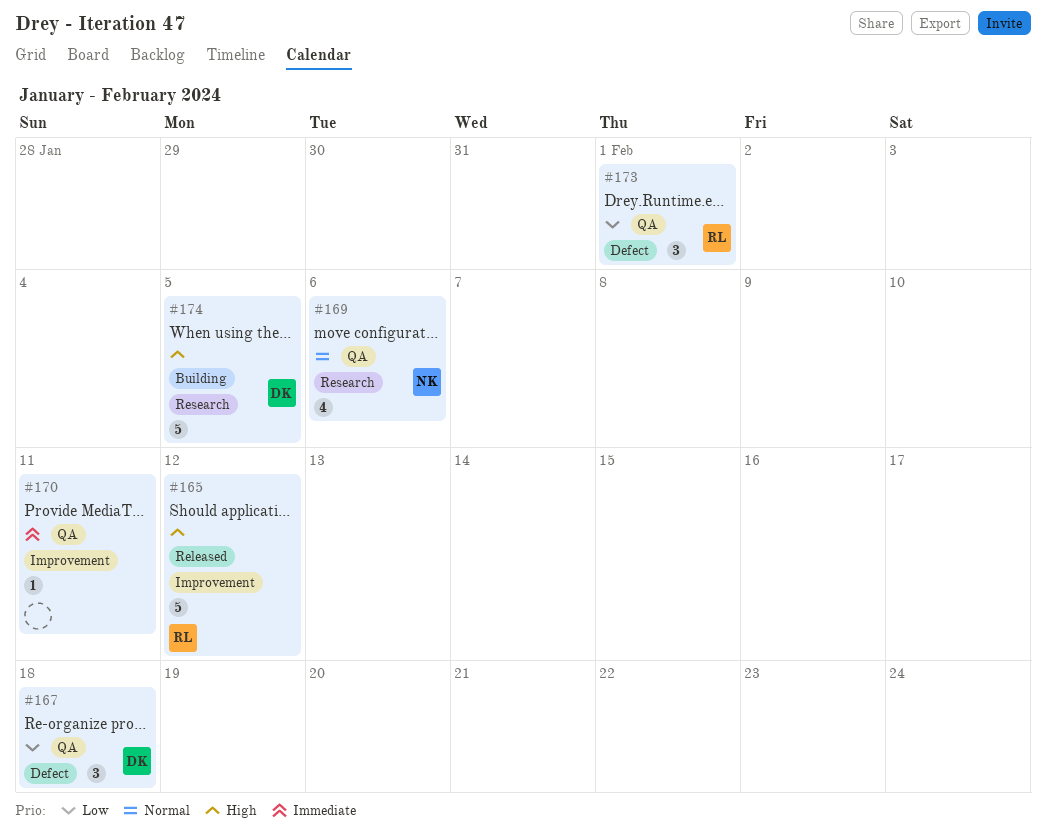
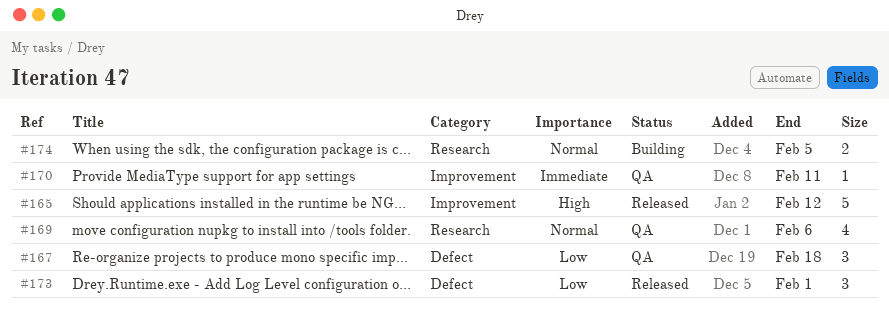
#173, status: QA -> Released
#174, priority: High -> Normal
#174, estimate: 5 -> 2

